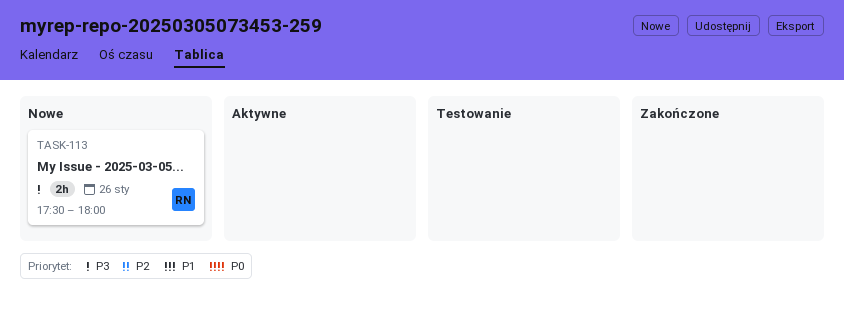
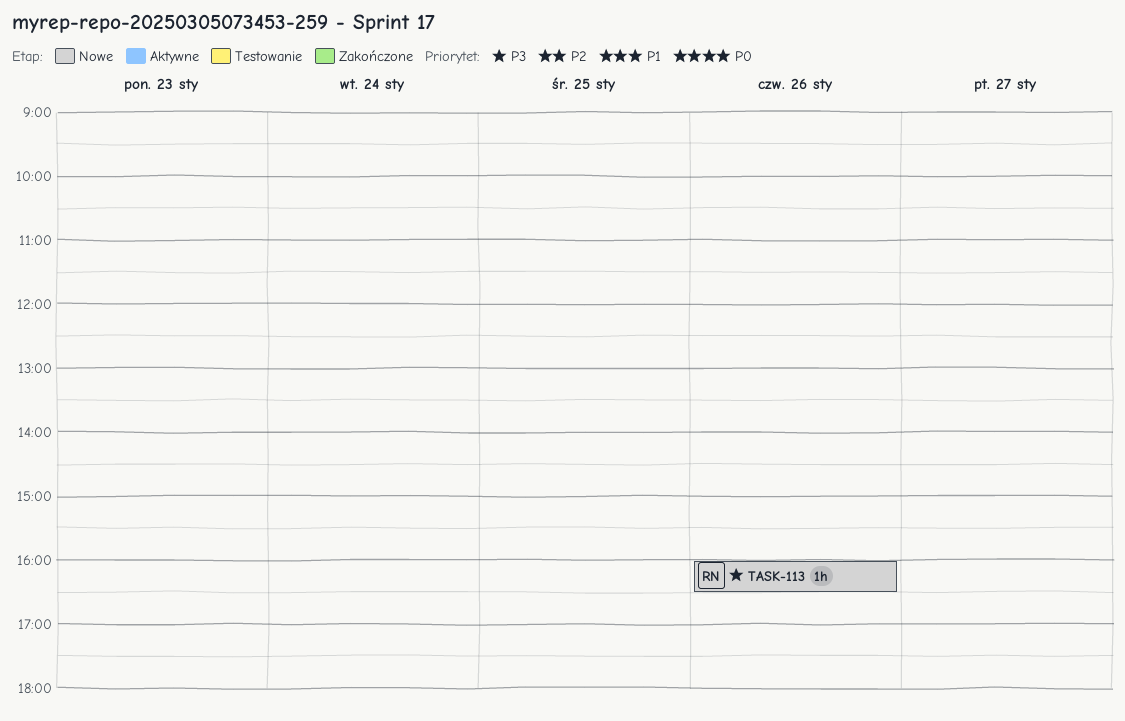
TASK-113, estimate: 2h -> 1h
TASK-113, begins: 17:30 -> 16:00
TASK-113, ends: 18:00 -> 16:30

